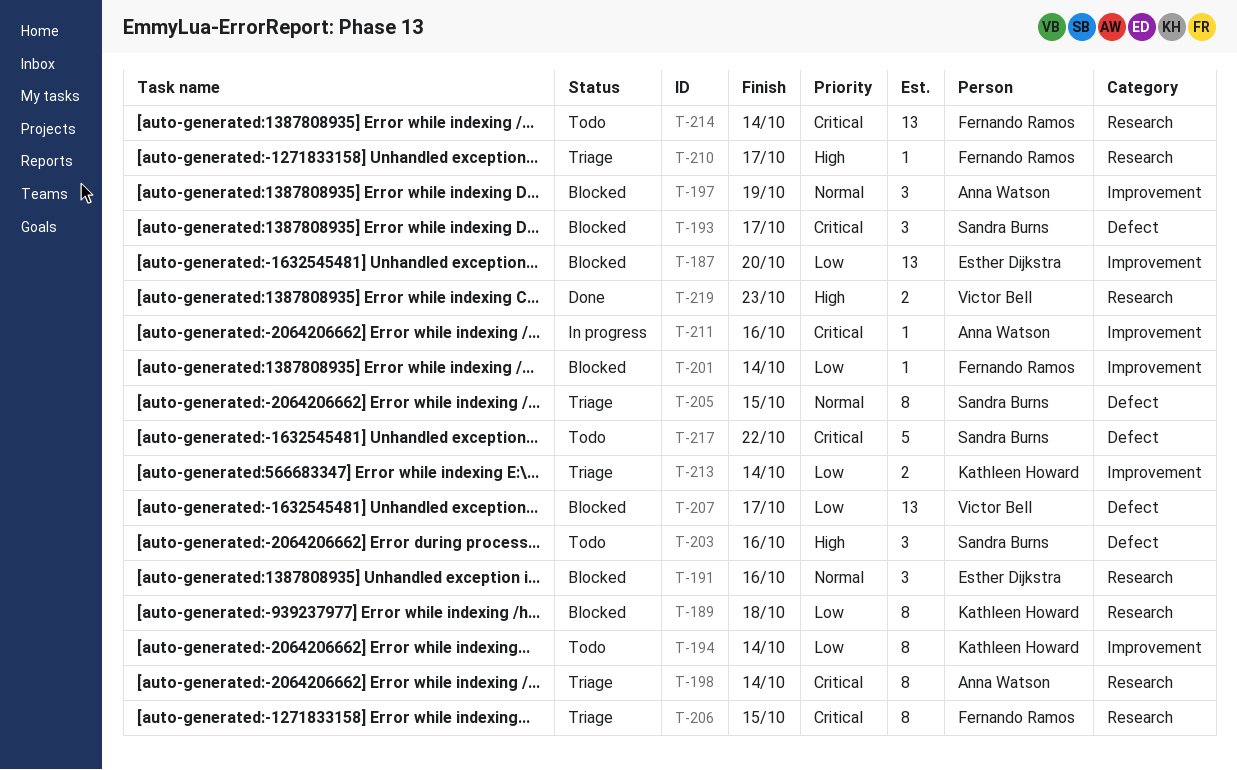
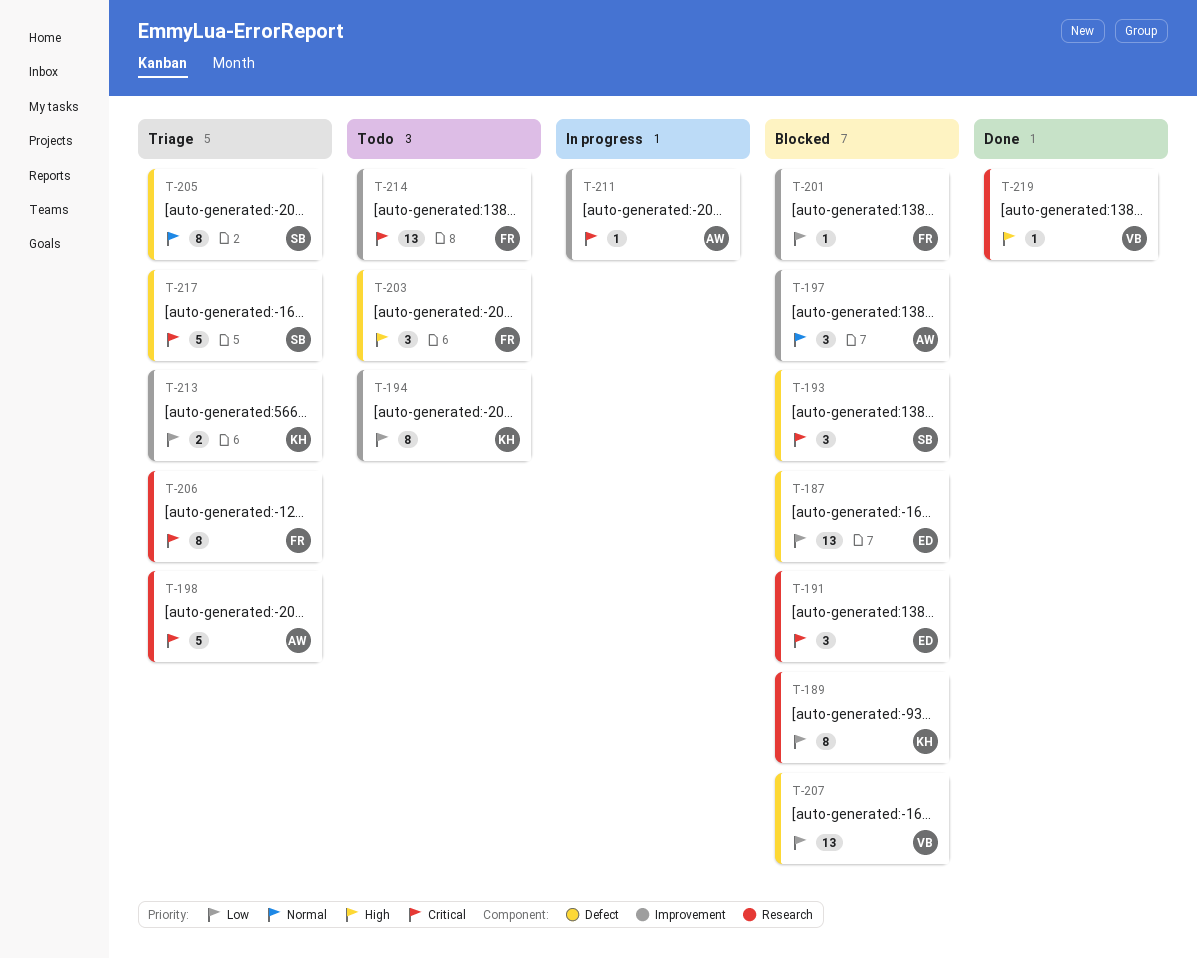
T-187, label: Improvement -> Defect
T-191, priority: Normal -> Critical
T-198, estimate: 8 -> 5
T-203, owner: Sandra Burns -> Fernando Ramos
T-210: present -> none
T-214, label: Research -> Improvement
T-217, status: Todo -> Triage
T-219, estimate: 2 -> 1

